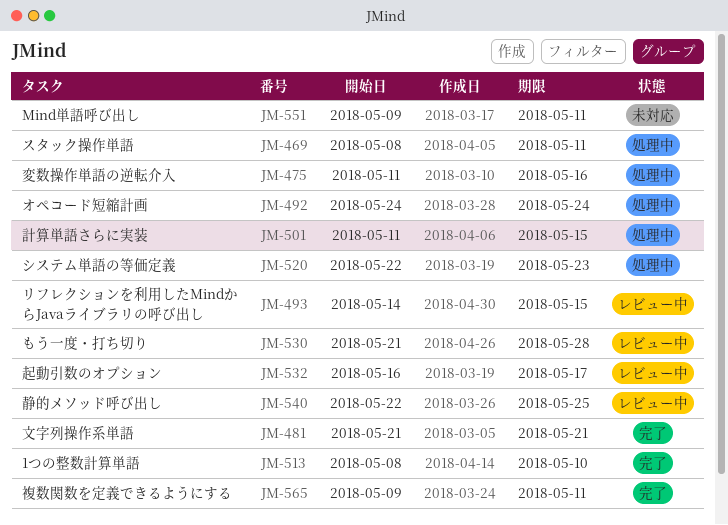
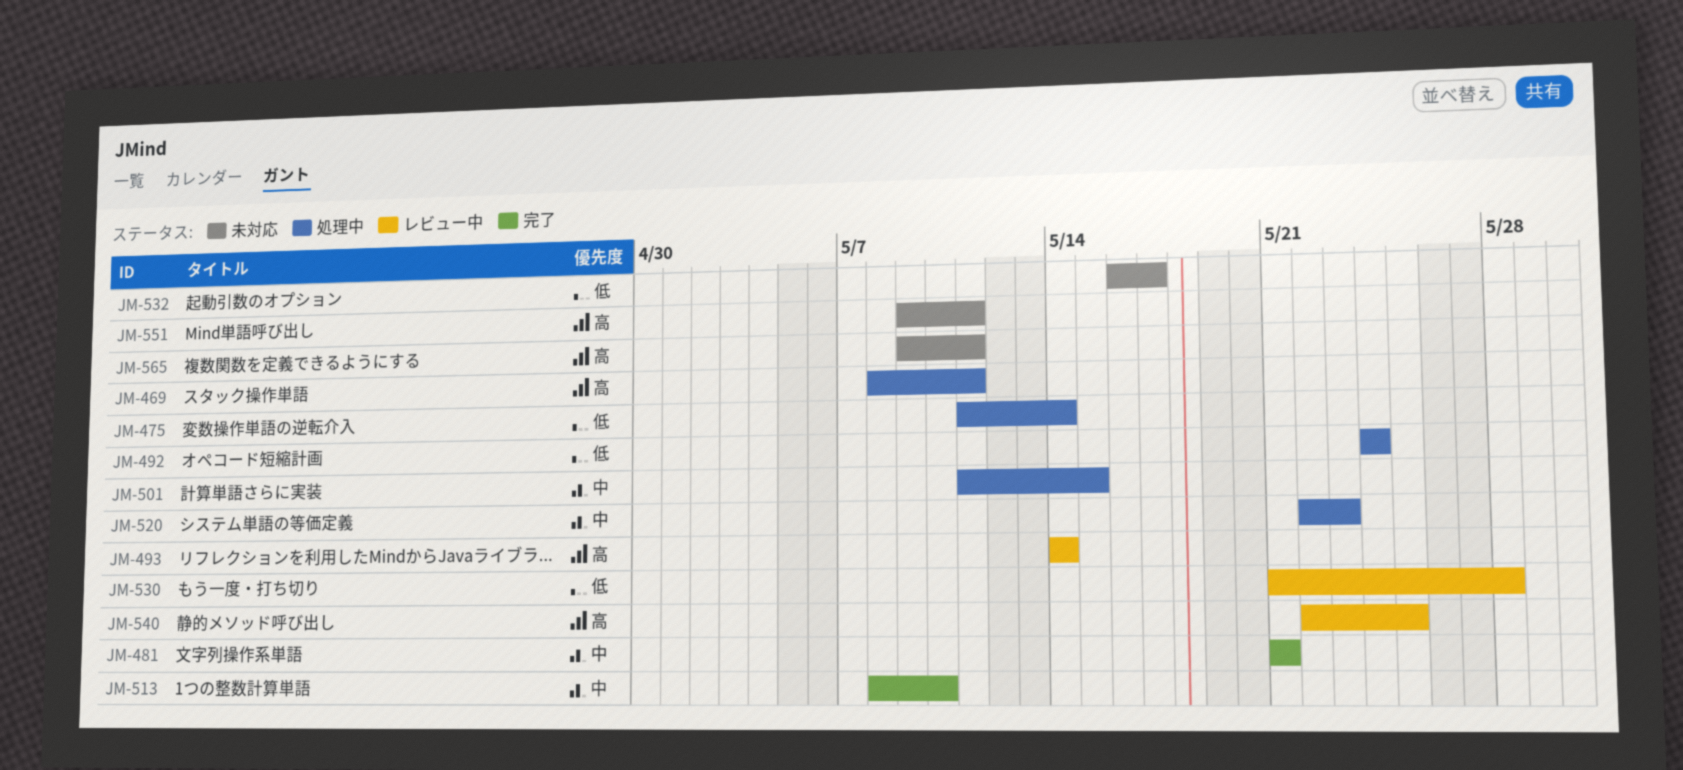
JM-475, due: May 16 -> May 14
JM-493, due: May 15 -> May 14
JM-532, status: レビュー中 -> 未対応
JM-565, status: 完了 -> 未対応

